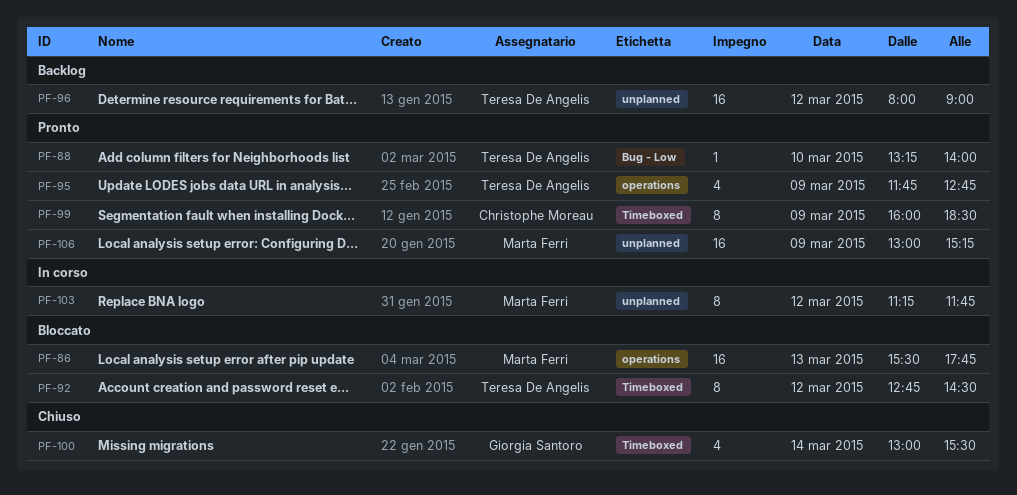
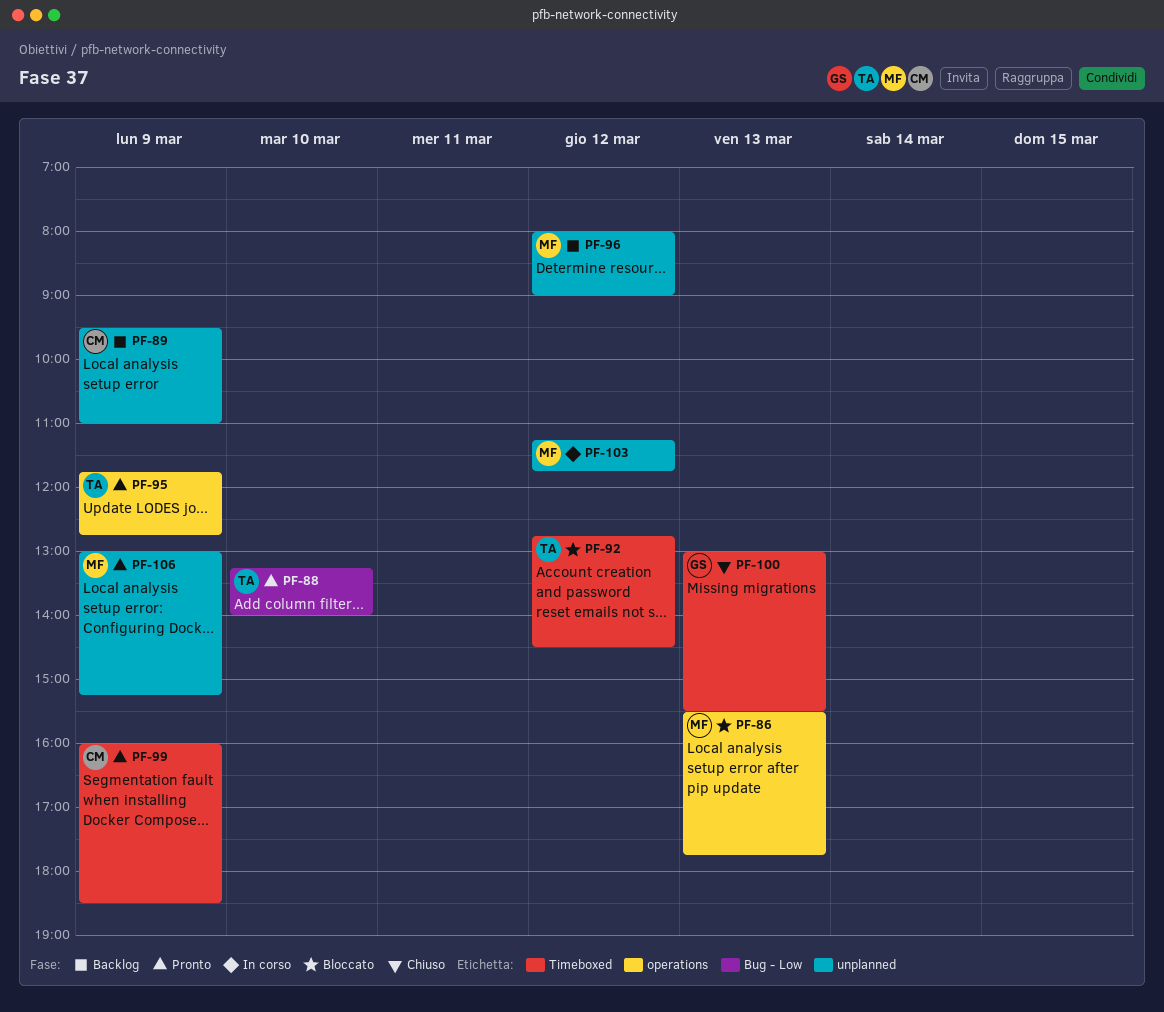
PF-89: none -> present
PF-96, owner: Teresa De Angelis -> Marta Ferri
PF-100, day: Mar 14 -> Mar 13

